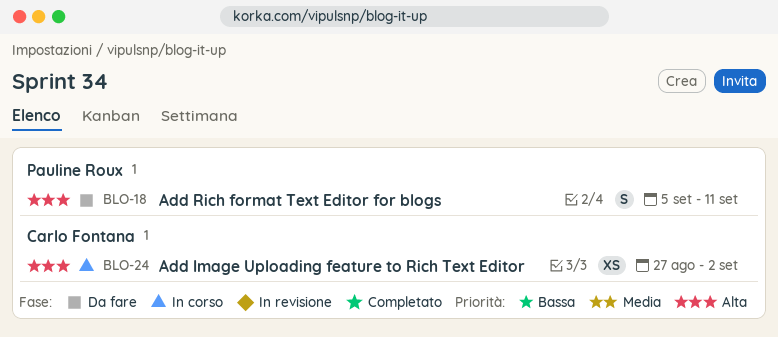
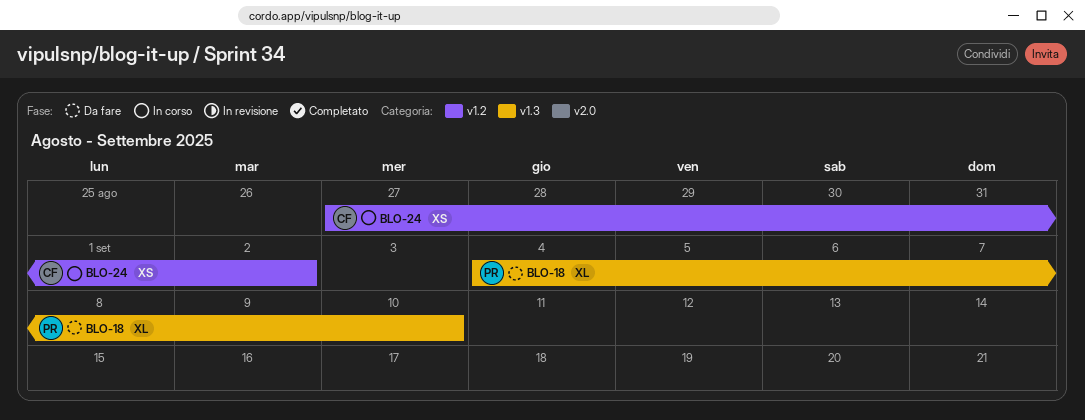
BLO-18, estimate: S -> XL
BLO-18, start: Sep 5 -> Sep 4
BLO-18, due: Sep 11 -> Sep 10

